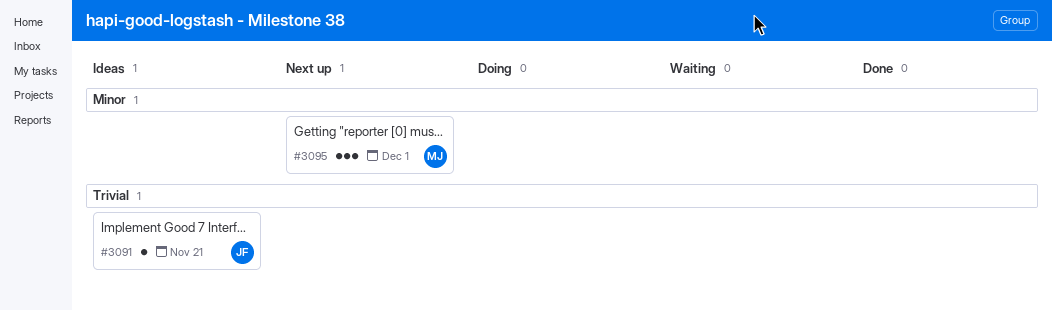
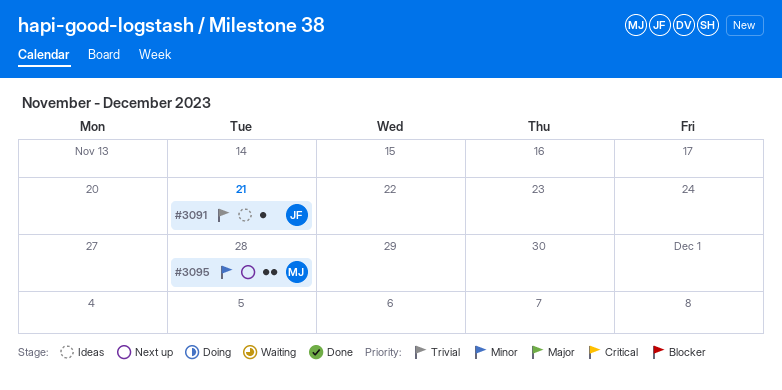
#3095, estimate: 3 -> 2
#3095, due: Dec 1 -> Nov 28

